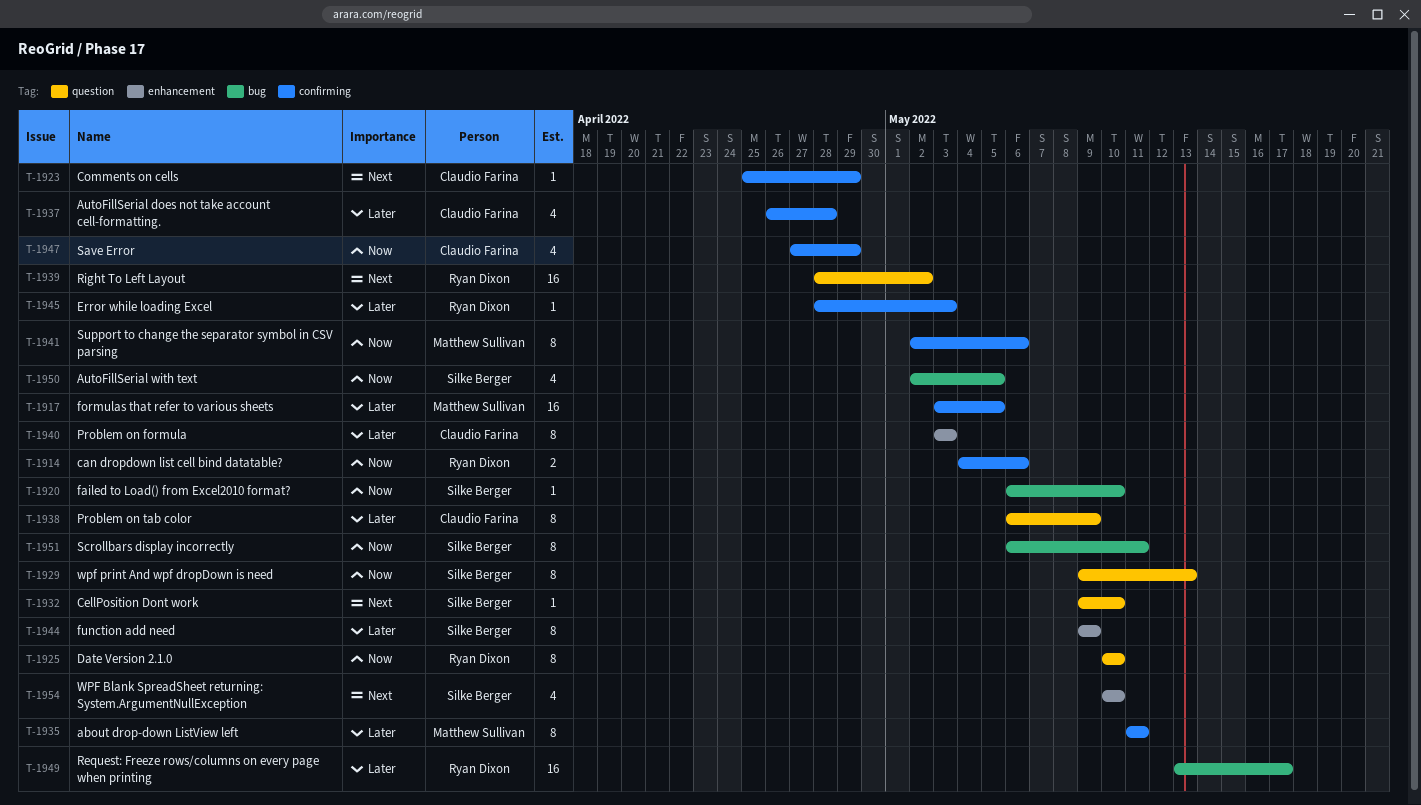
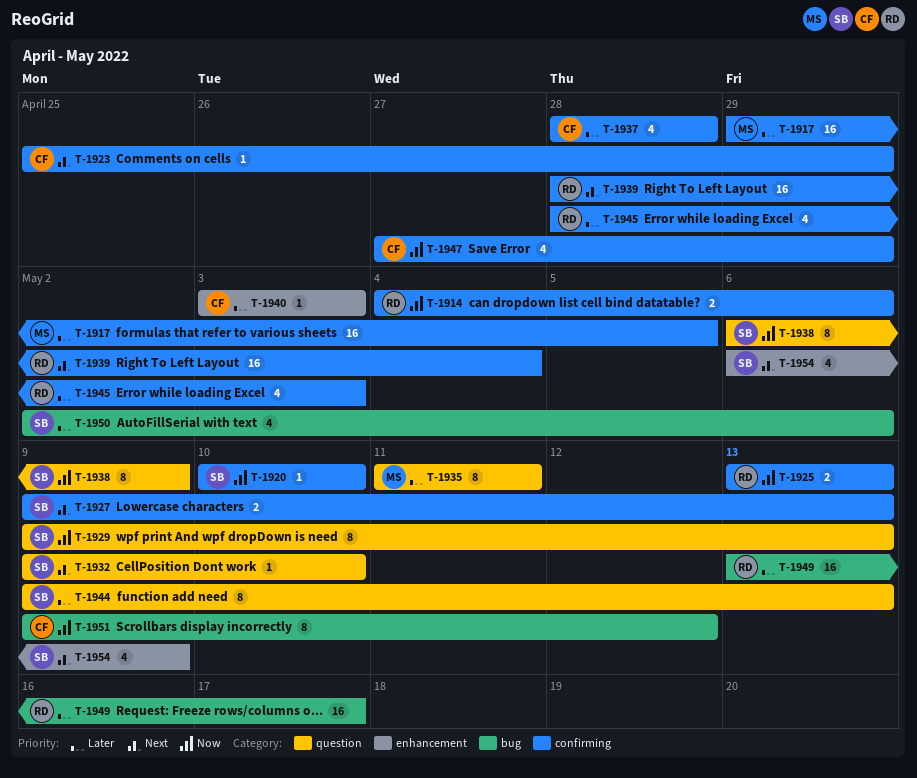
T-1917, start: May 3 -> Apr 29
T-1920, label: bug -> confirming
T-1920, start: May 6 -> May 10
T-1925, label: question -> confirming
T-1925, estimate: 8 -> 2
T-1925, start: May 10 -> May 13
T-1925, due: May 10 -> May 13
T-1927: none -> present
T-1935, label: confirming -> question
T-1937, start: Apr 26 -> Apr 28
T-1938, owner: Claudio Farina -> Silke Berger
T-1938, priority: Later -> Now
T-1939, label: question -> confirming
T-1939, due: May 2 -> May 4
T-1940, estimate: 8 -> 1
T-1941: present -> none
T-1944, label: enhancement -> question
T-1944, due: May 9 -> May 13
T-1945, estimate: 1 -> 4
T-1950, priority: Now -> Later
T-1950, due: May 5 -> May 6
T-1951, owner: Silke Berger -> Claudio Farina
T-1951, start: May 6 -> May 9
T-1951, due: May 11 -> May 12
T-1954, start: May 10 -> May 6
T-1954, due: May 10 -> May 9

